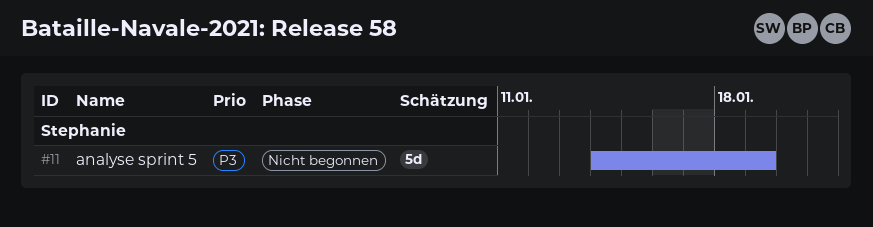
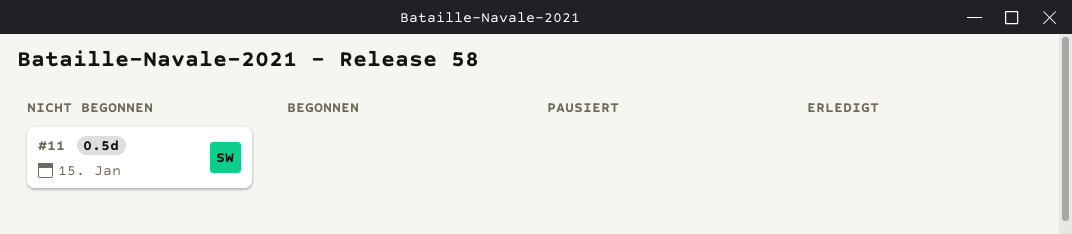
#11, estimate: 5d -> 0.5d
#11, due: Jan 19 -> Jan 15

